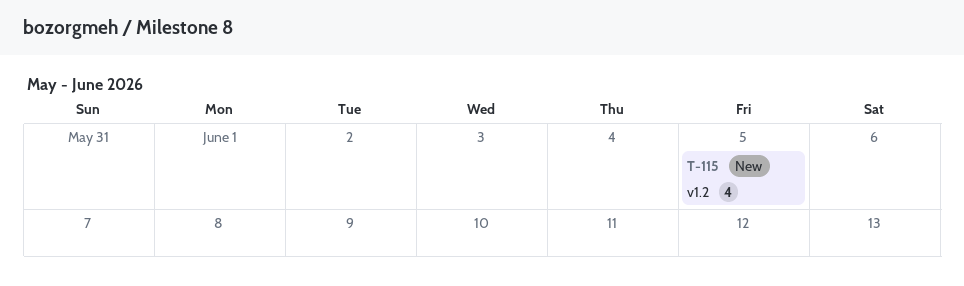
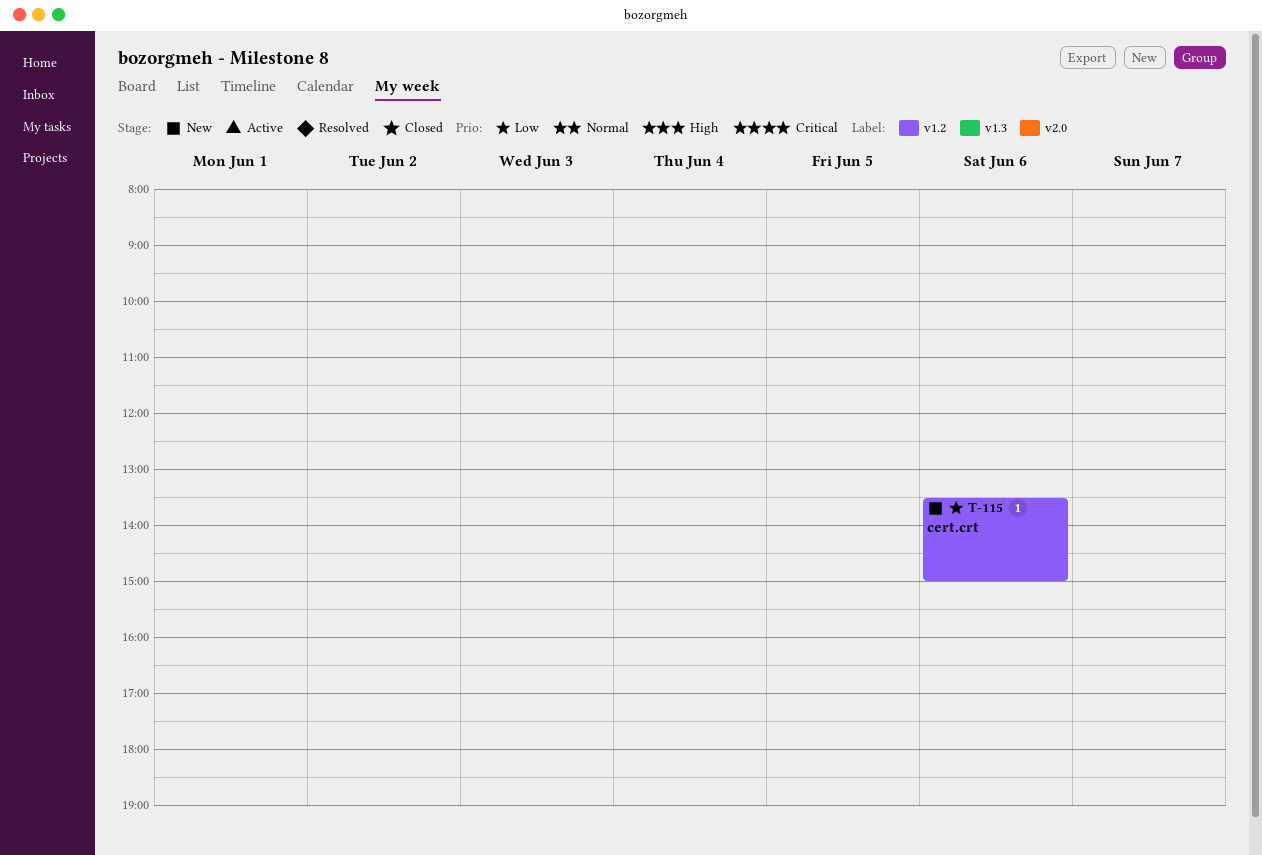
T-115, estimate: 4 -> 1
T-115, day: Jun 5 -> Jun 6

